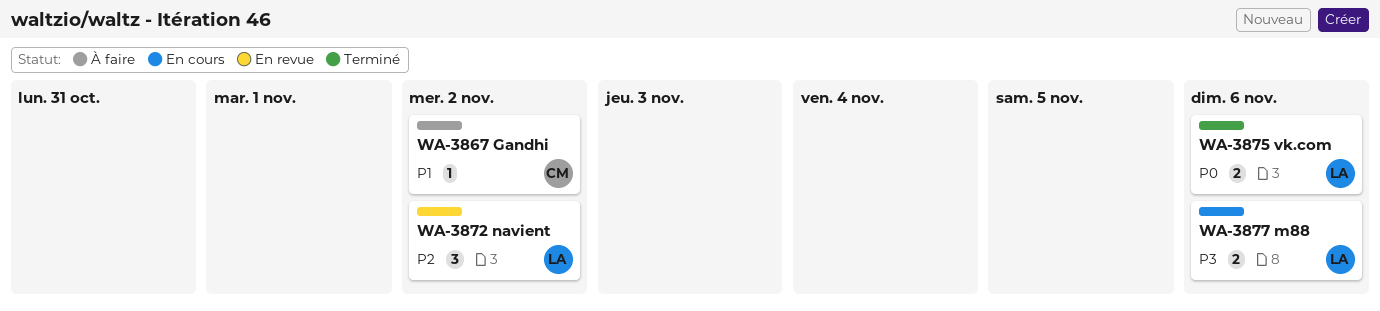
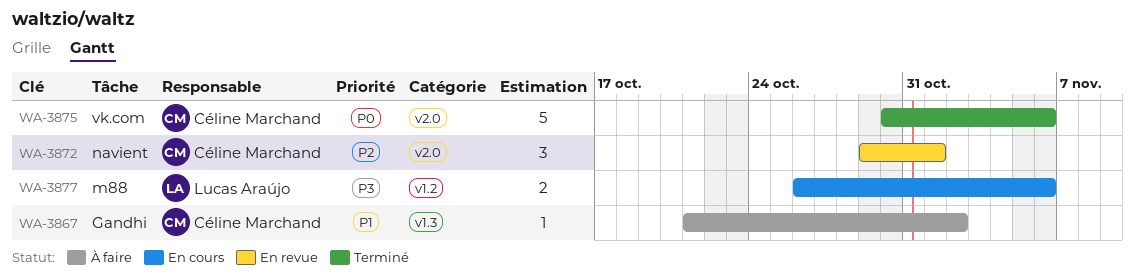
WA-3872, owner: Lucas Araújo -> Céline Marchand
WA-3872, due: Nov 2 -> Nov 1
WA-3875, owner: Lucas Araújo -> Céline Marchand
WA-3875, estimate: 2 -> 5

